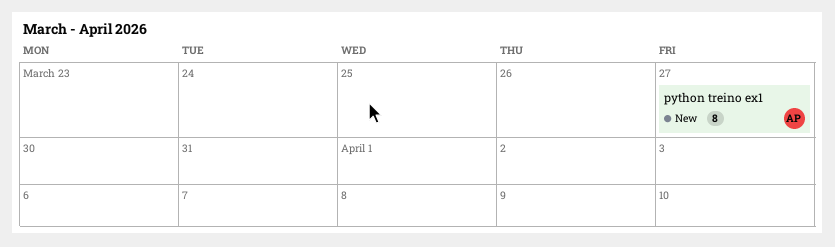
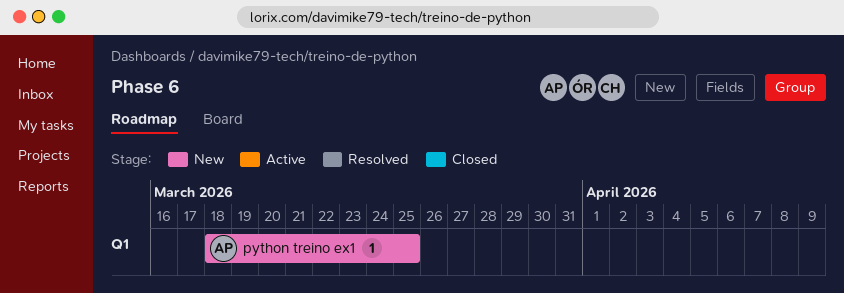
python treino ex1, estimate: 8 -> 1
python treino ex1, due: Mar 27 -> Mar 25

